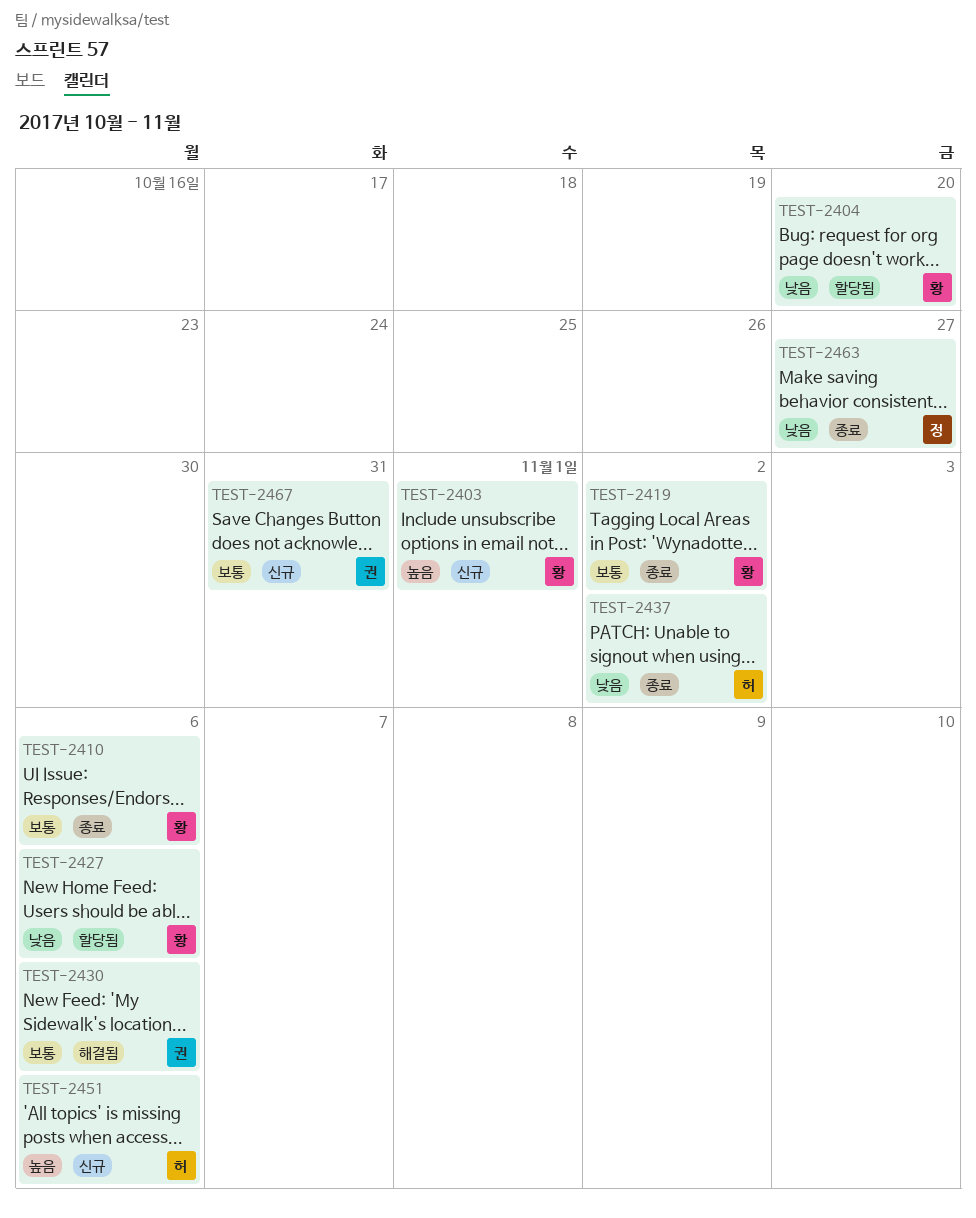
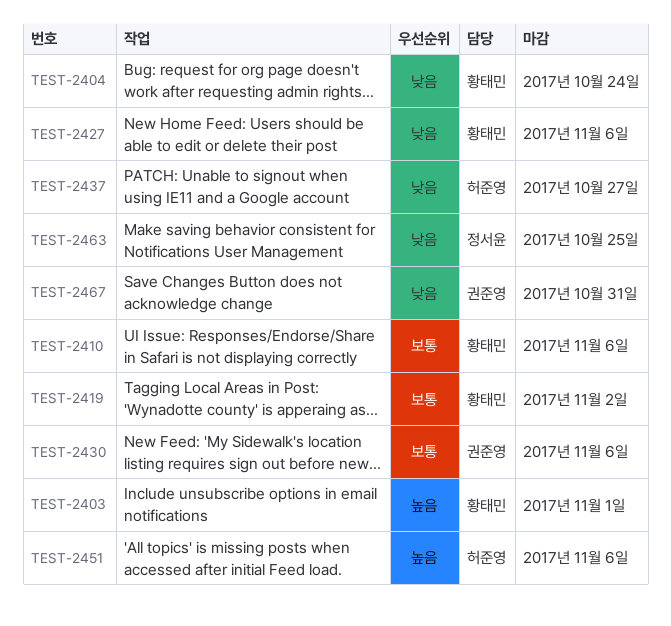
TEST-2404, due: Oct 20 -> Oct 24
TEST-2437, due: Nov 2 -> Oct 27
TEST-2463, due: Oct 27 -> Oct 25
TEST-2467, priority: 보통 -> 낮음

